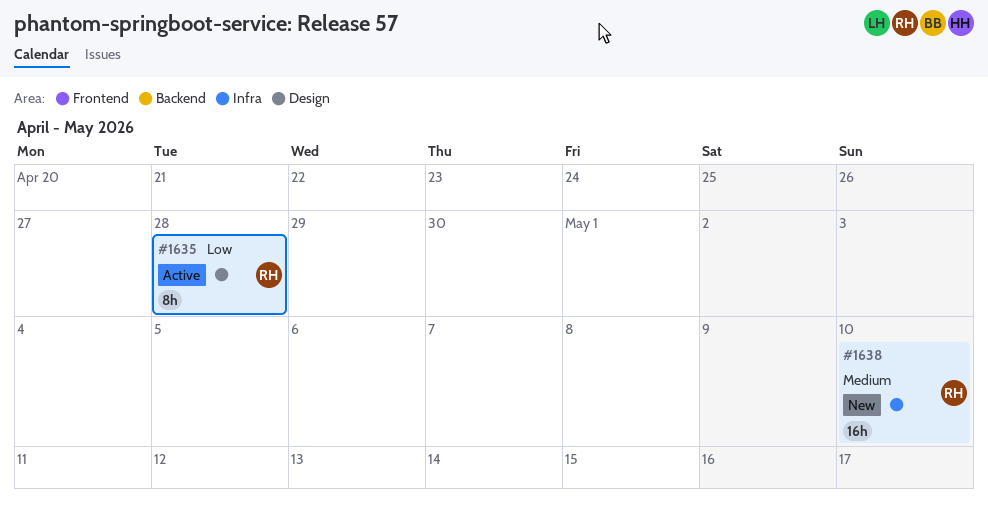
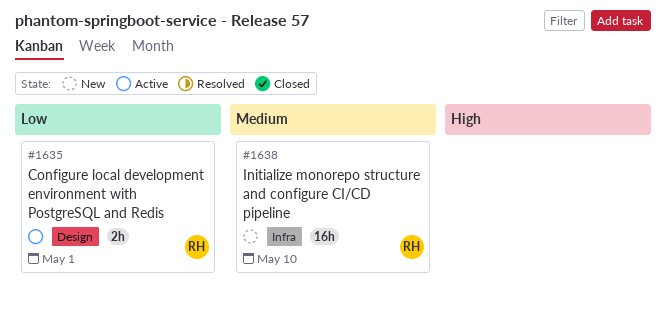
#1635, estimate: 8h -> 2h
#1635, due: Apr 28 -> May 1

